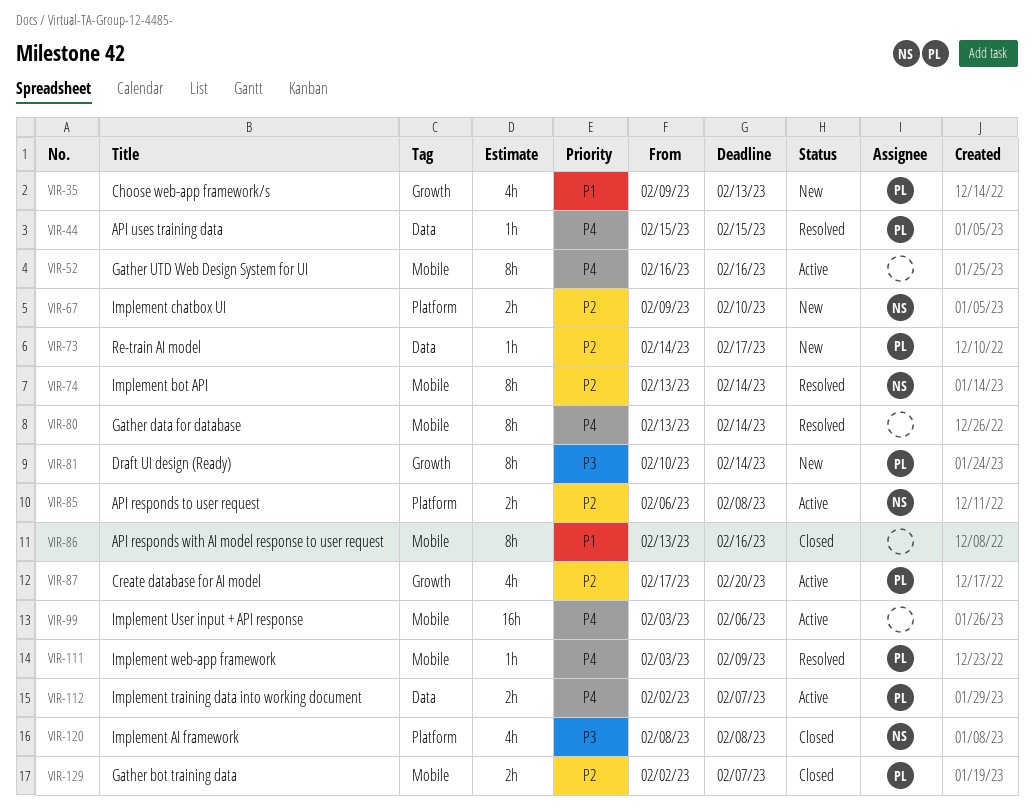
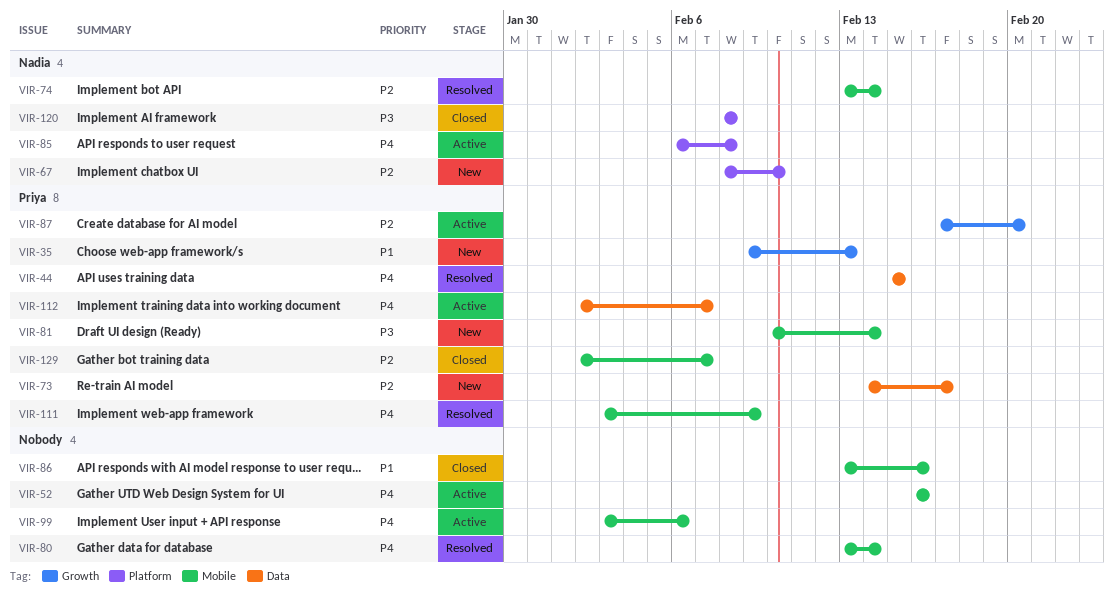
VIR-67, start: Feb 9 -> Feb 8
VIR-81, label: Growth -> Mobile
VIR-85, priority: P2 -> P4

